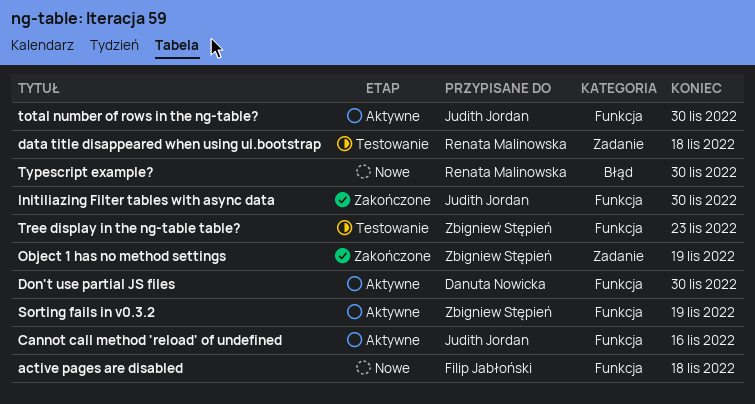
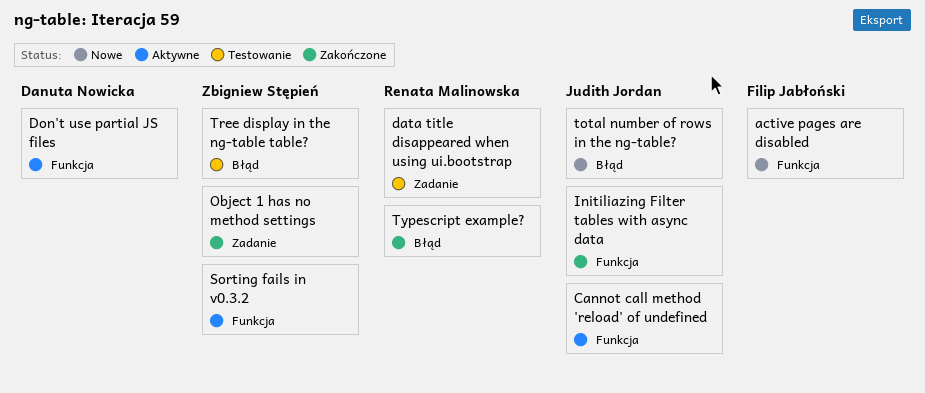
total number of rows in the ng-table?, status: Aktywne -> Nowe
total number of rows in the ng-table?, label: Funkcja -> Błąd
Tree display in the ng-table table?, label: Funkcja -> Błąd
Typescript example?, status: Nowe -> Zakończone

